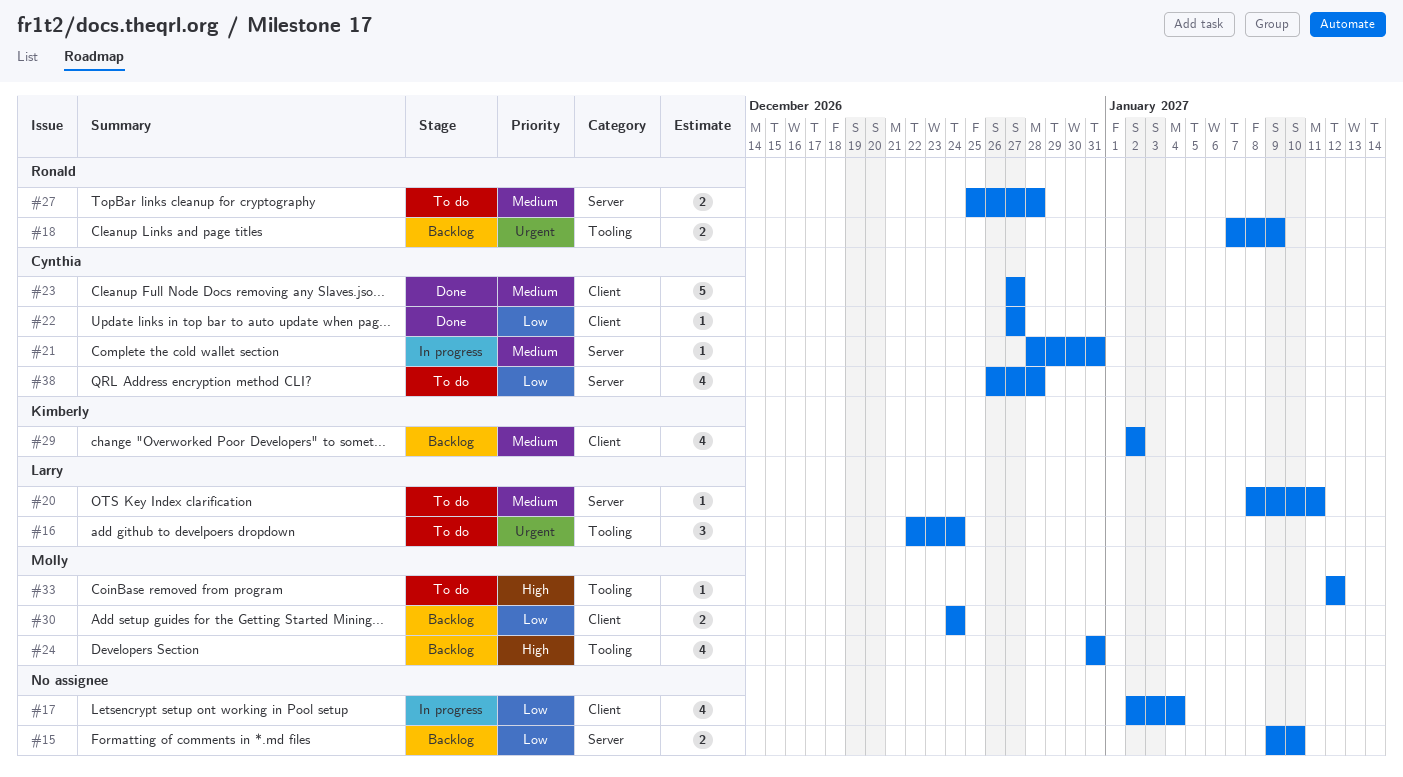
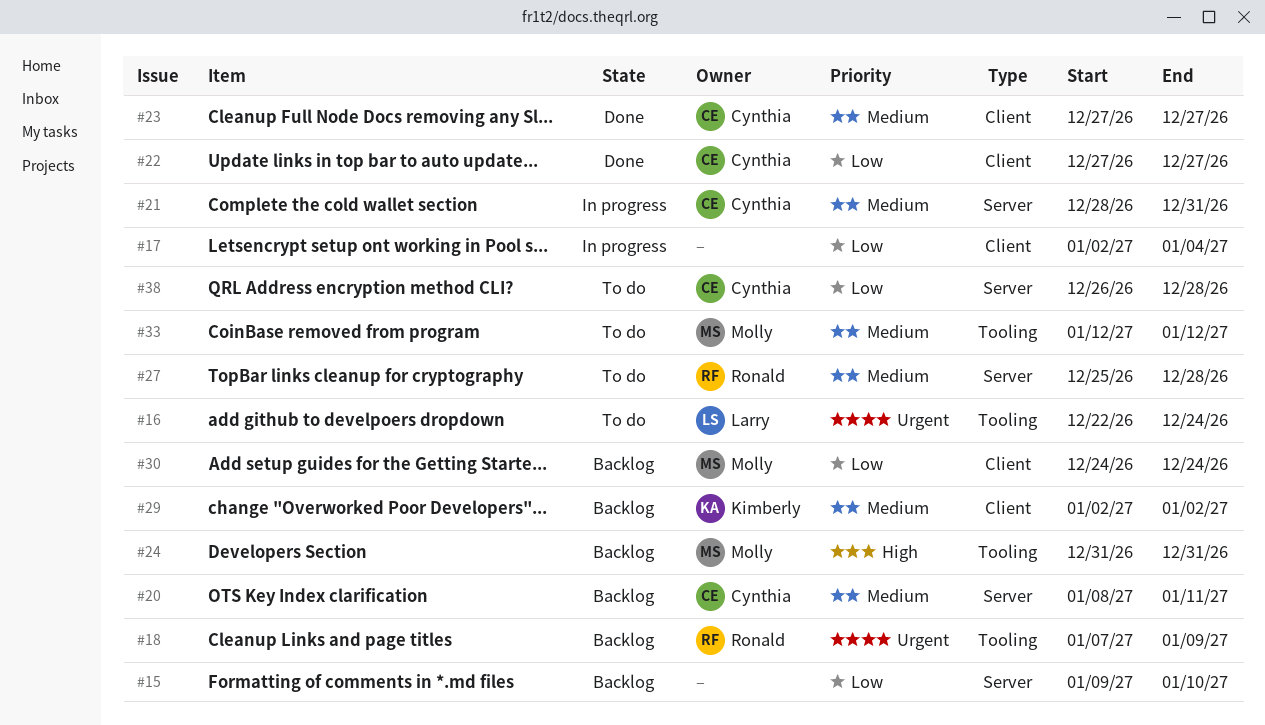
#20, status: To do -> Backlog
#20, owner: Larry -> Cynthia
#33, priority: High -> Medium

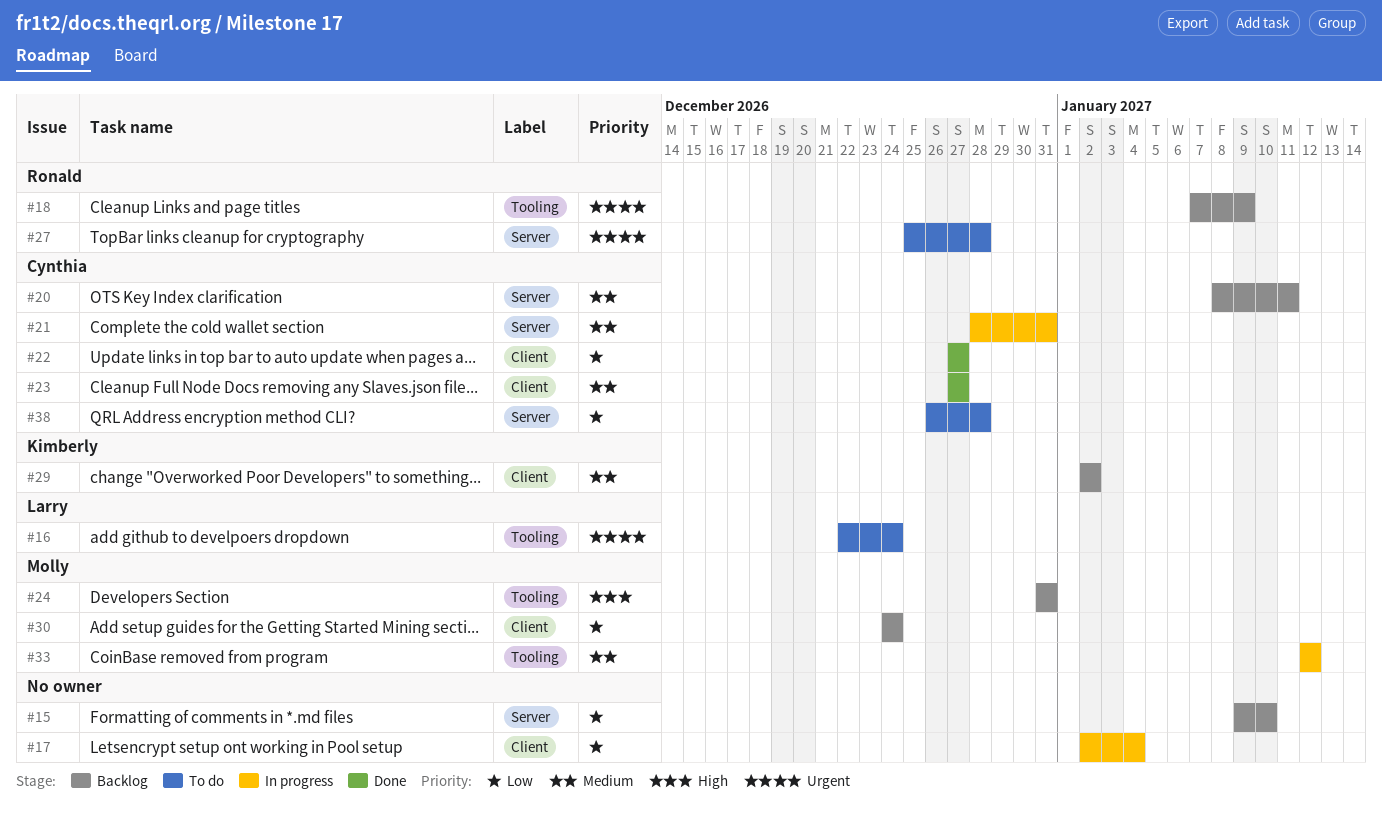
#27, priority: Medium -> Urgent
#33, status: To do -> In progress

